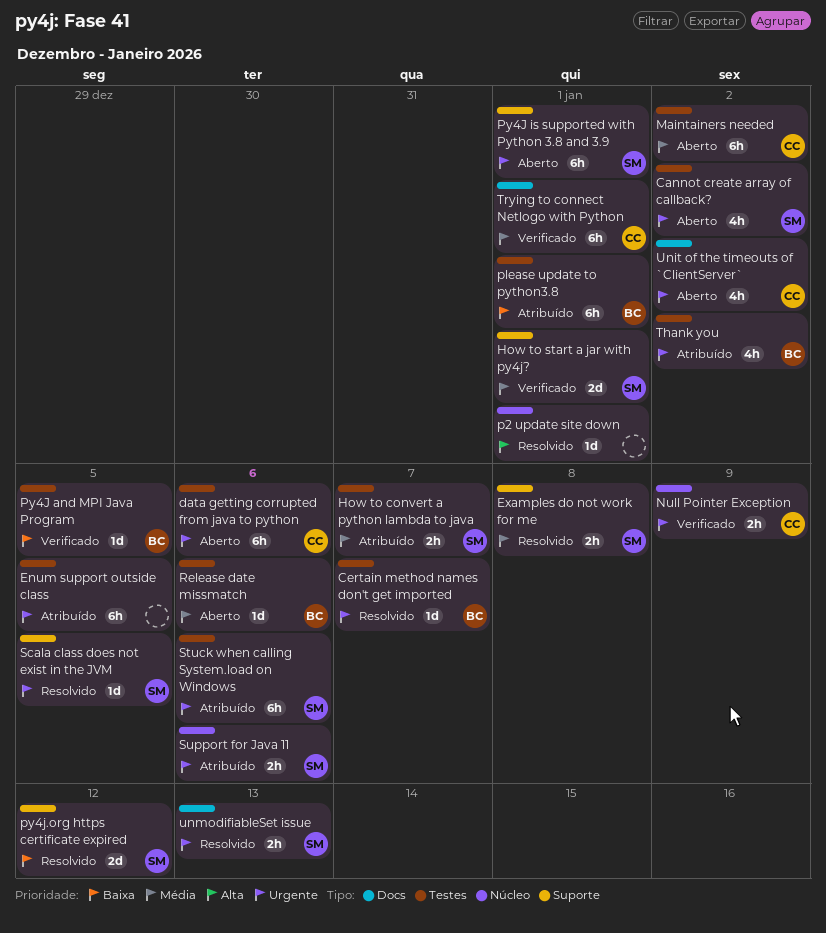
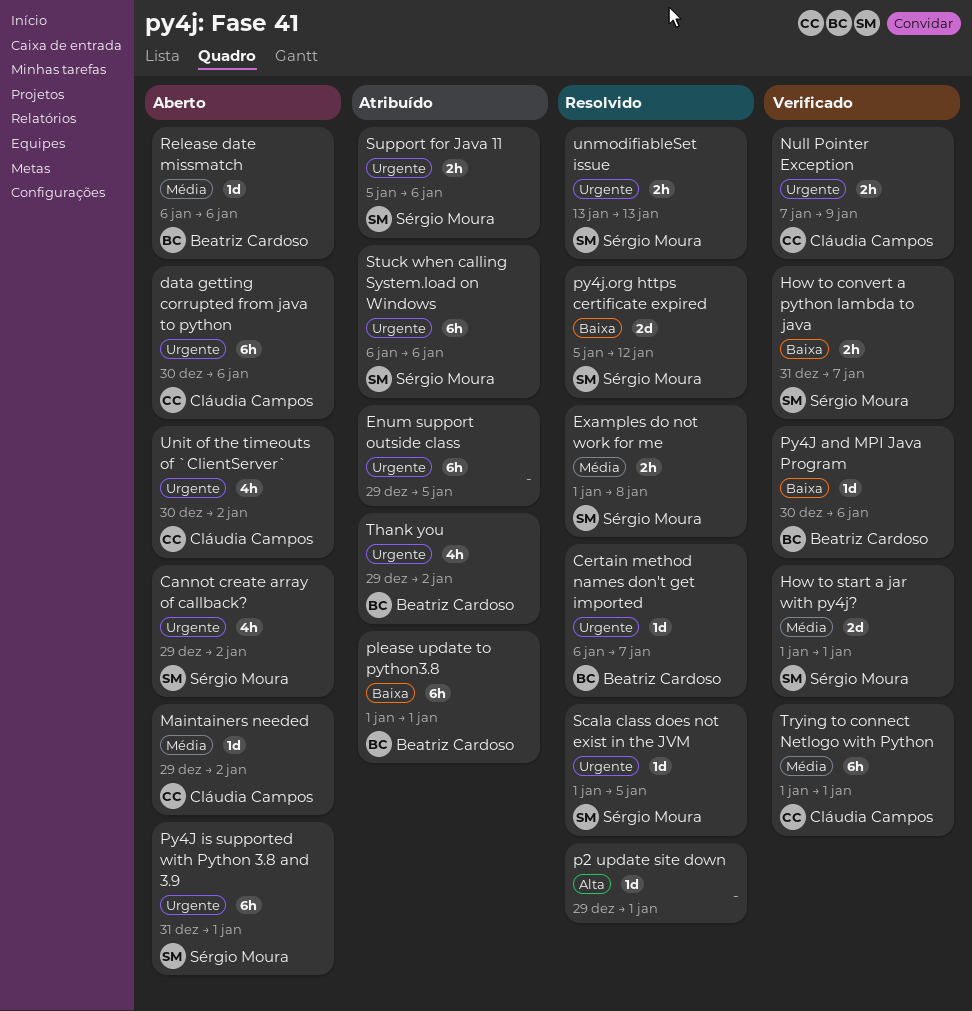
How to convert a python lambda to java, status: Atribuído -> Verificado
How to convert a python lambda to java, priority: Média -> Baixa
Maintainers needed, estimate: 6h -> 1d
Py4J and MPI Java Program, due: Jan 5 -> Jan 6

